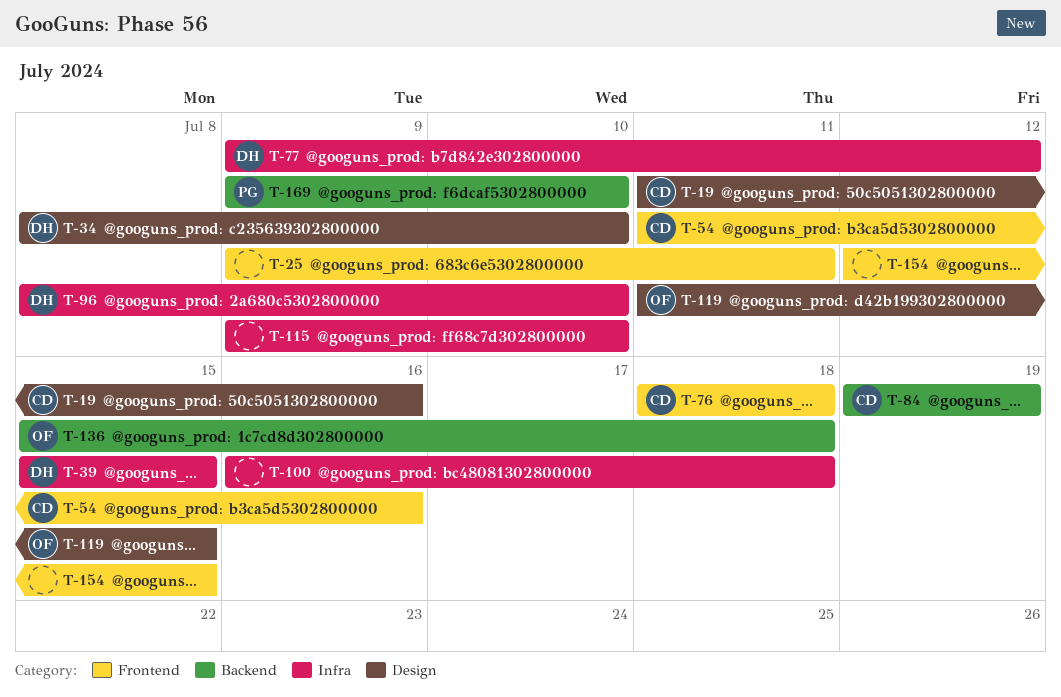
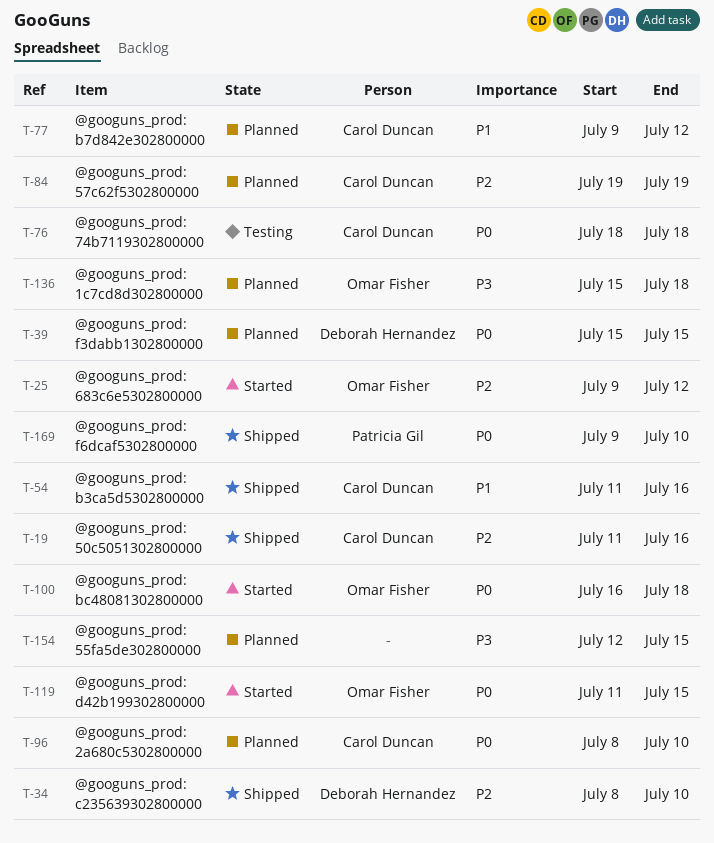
T-25, owner: none -> Omar Fisher
T-25, due: Jul 11 -> Jul 12
T-77, owner: Deborah Hernandez -> Carol Duncan
T-96, owner: Deborah Hernandez -> Carol Duncan
T-100, owner: none -> Omar Fisher
T-115: present -> none

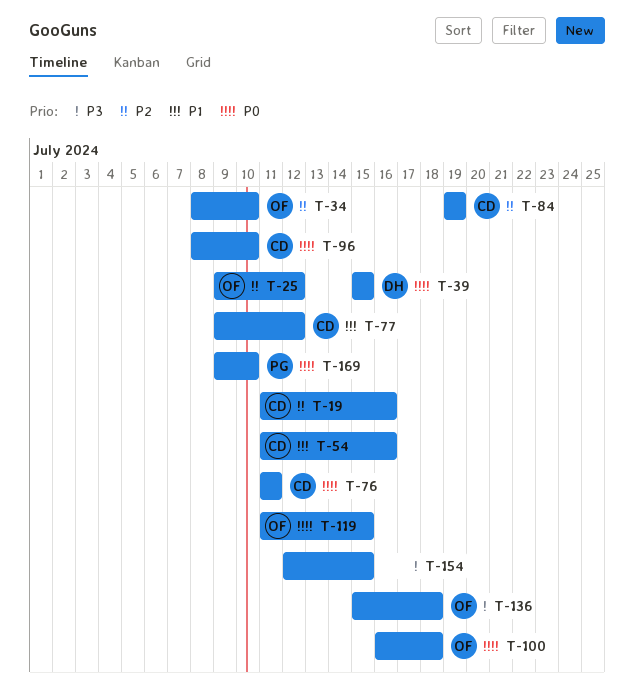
T-34, owner: Deborah Hernandez -> Omar Fisher
T-76, start: Jul 18 -> Jul 11
T-76, due: Jul 18 -> Jul 11

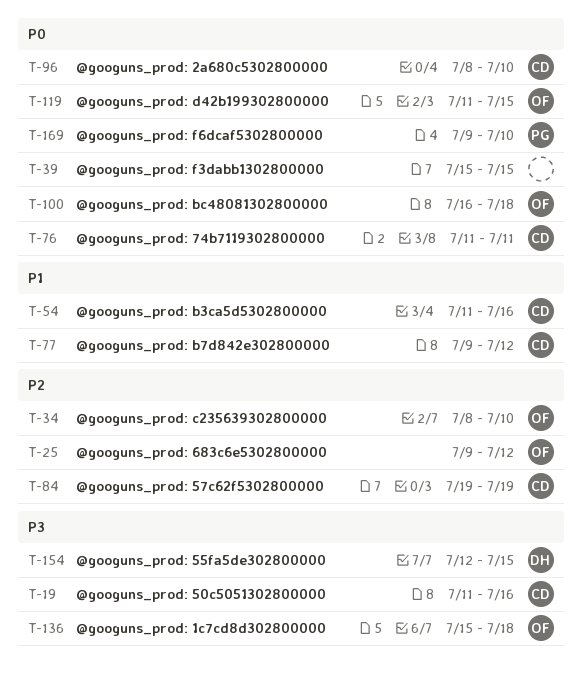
T-19, priority: P2 -> P3
T-39, owner: DH -> none
T-154, owner: none -> DH

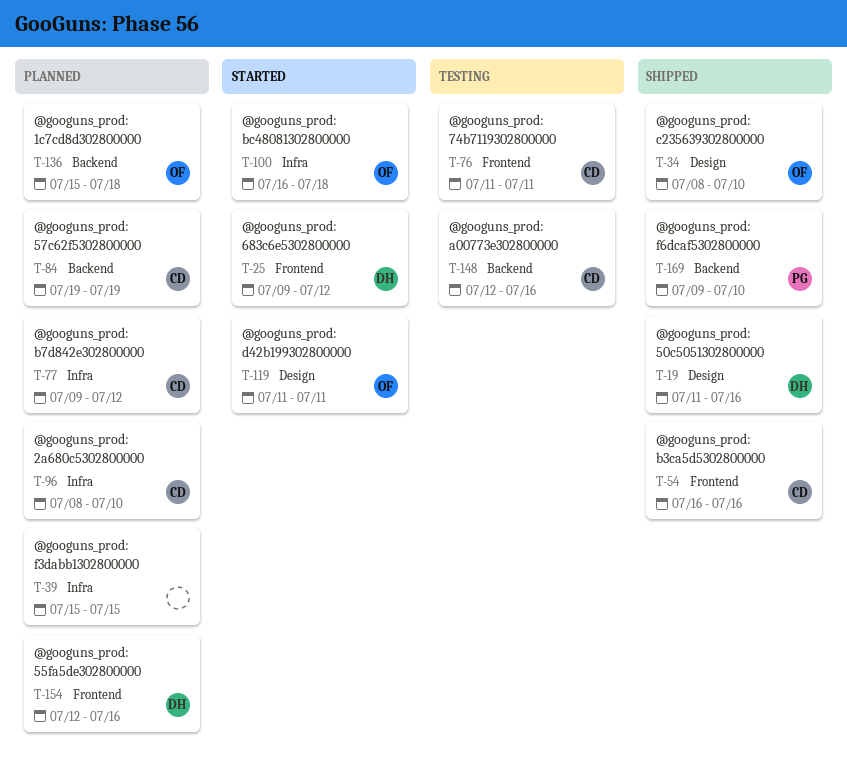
T-19, owner: CD -> DH
T-25, owner: OF -> DH
T-54, start: Jul 11 -> Jul 16
T-119, due: Jul 15 -> Jul 11
T-148: none -> present
T-154, due: Jul 15 -> Jul 16

